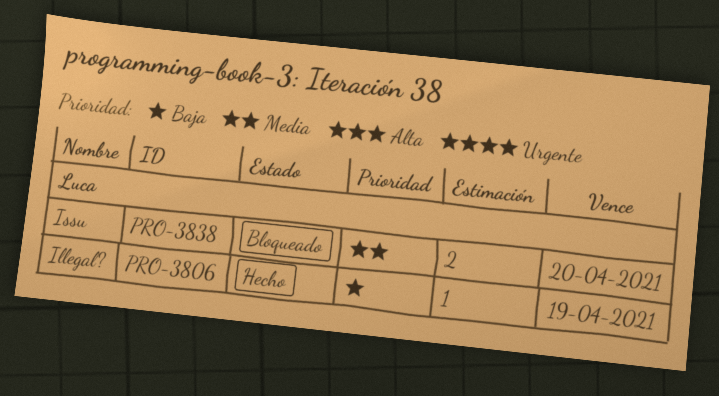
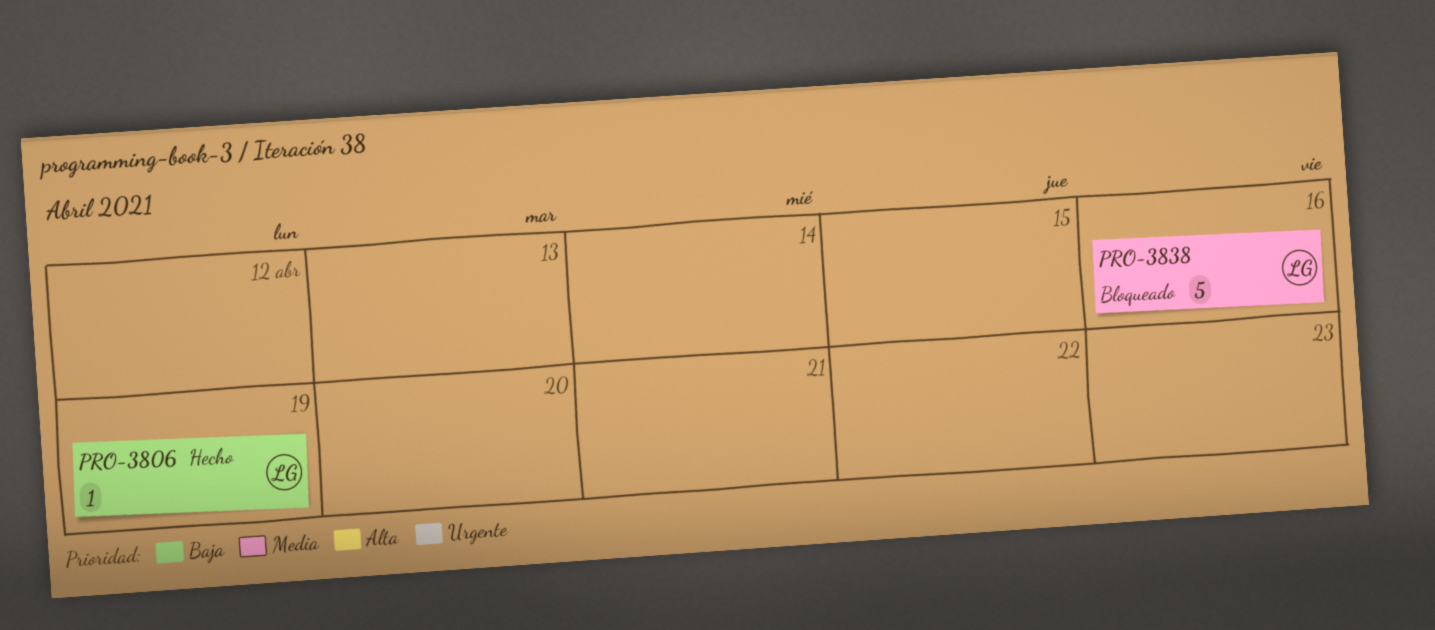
PRO-3838, estimate: 2 -> 5
PRO-3838, due: Apr 20 -> Apr 16

